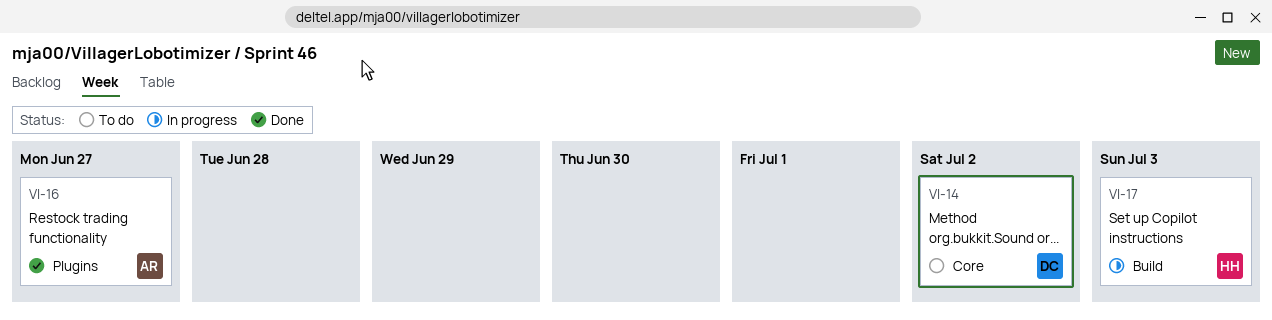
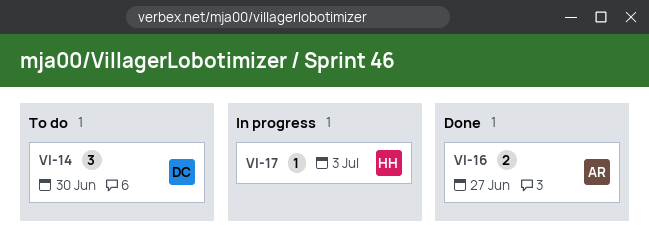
VI-14, due: Jul 2 -> Jun 30

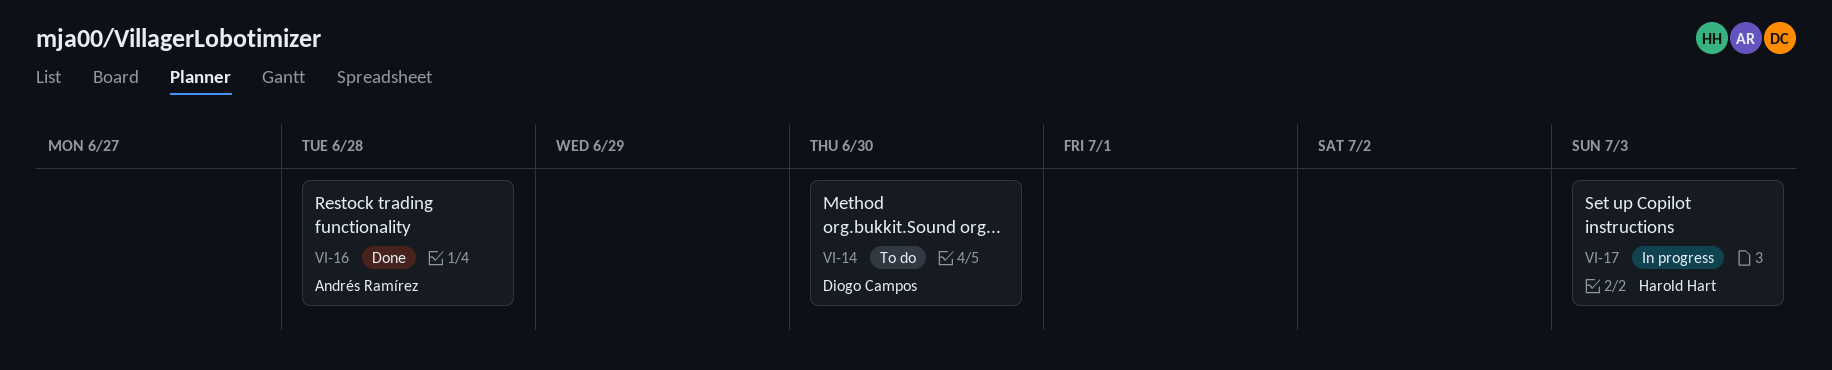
VI-16, due: Jun 27 -> Jun 28

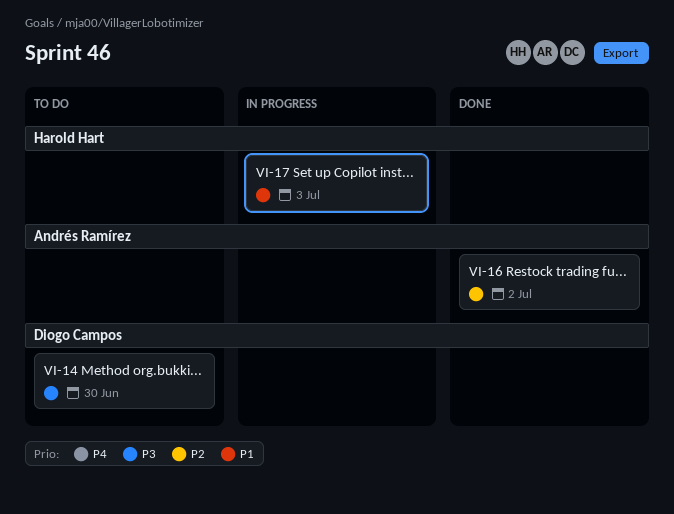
VI-16, due: Jun 28 -> Jul 2

